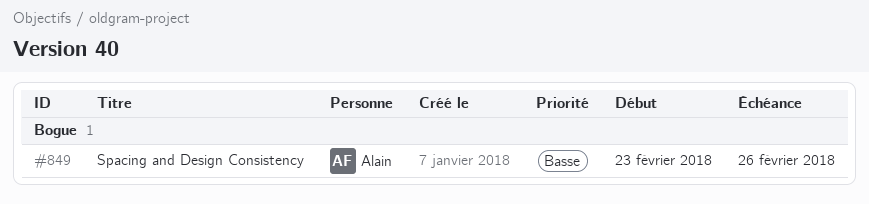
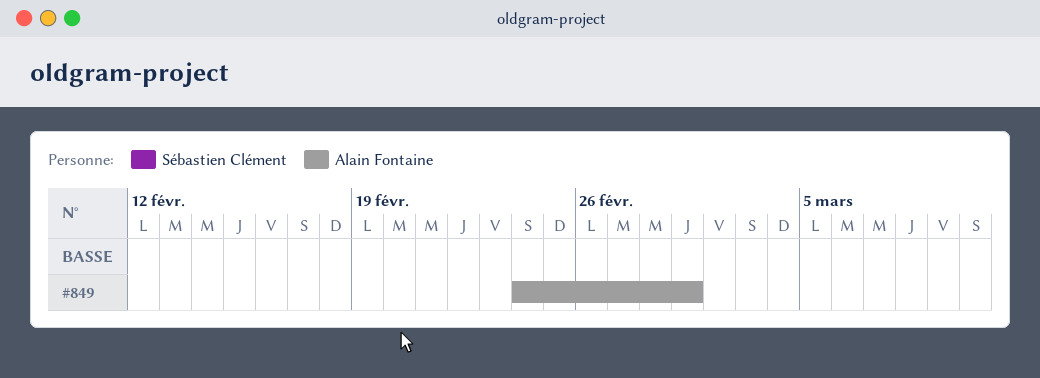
#849, start: Feb 23 -> Feb 24
#849, due: Feb 26 -> Mar 1

